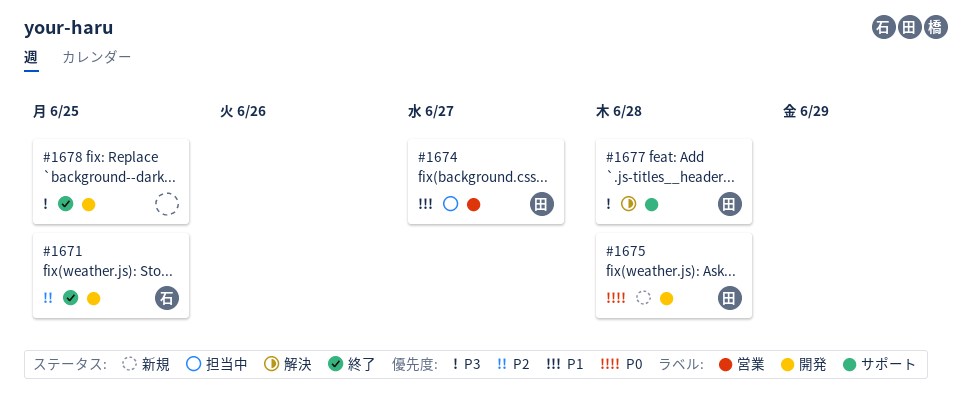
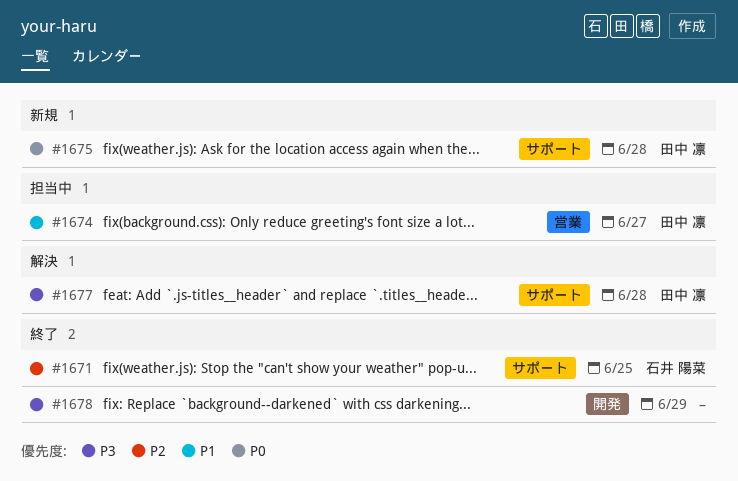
#1671, label: 開発 -> サポート
#1675, label: 開発 -> サポート
#1678, due: Jun 25 -> Jun 29

